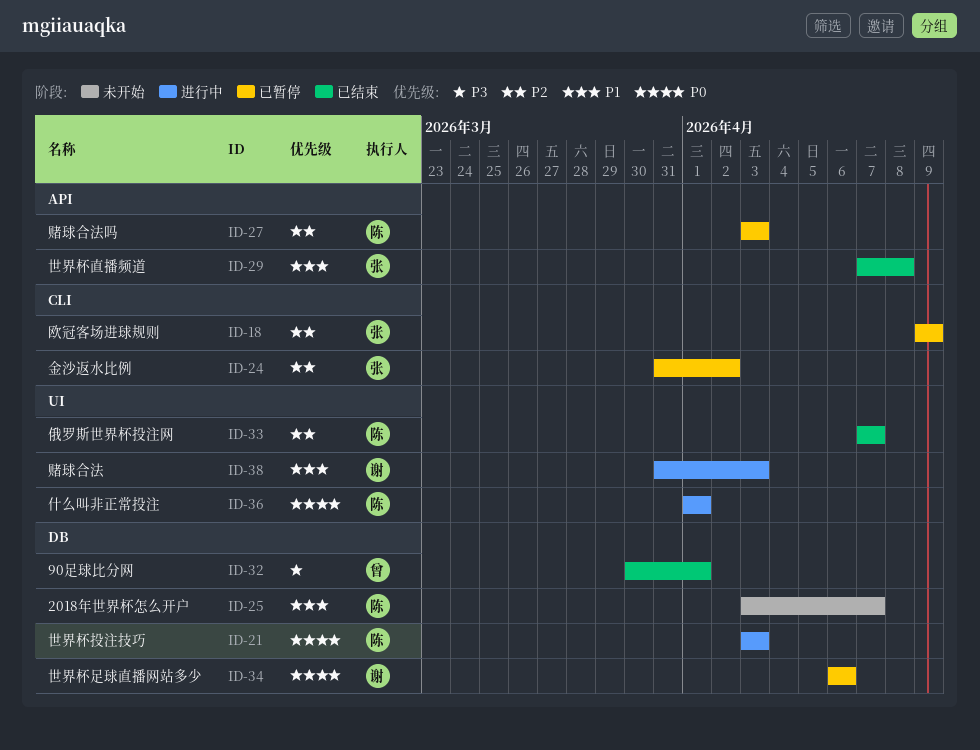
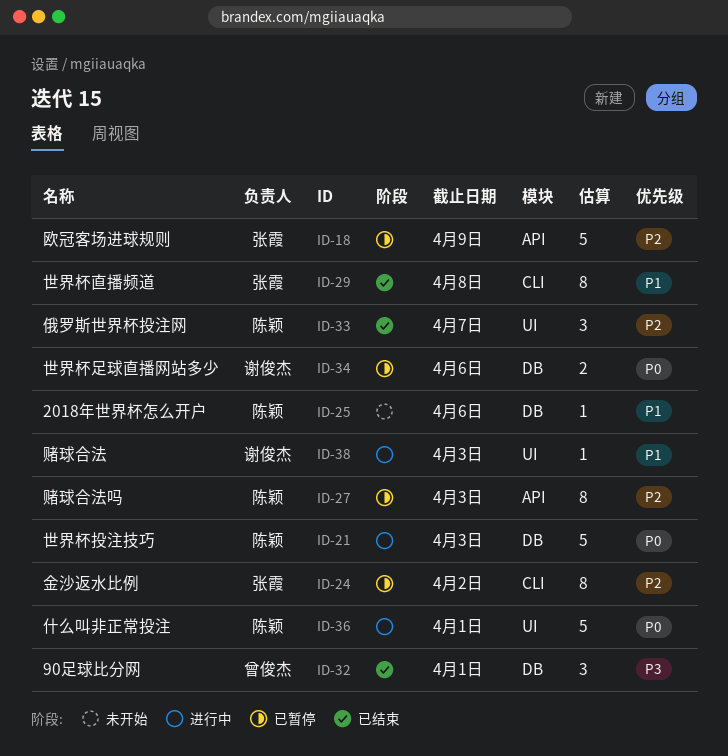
ID-18, label: CLI -> API
ID-25, due: Apr 7 -> Apr 6
ID-29, label: API -> CLI

